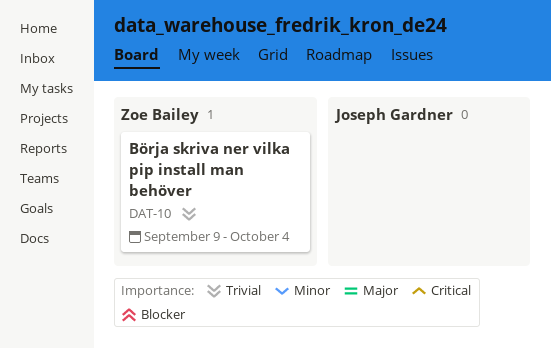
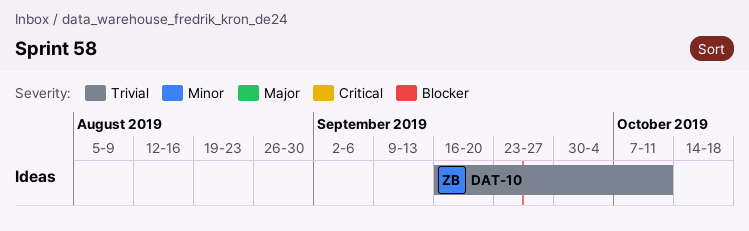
DAT-10, start: Sep 9 -> Sep 16
DAT-10, due: Oct 4 -> Oct 11

